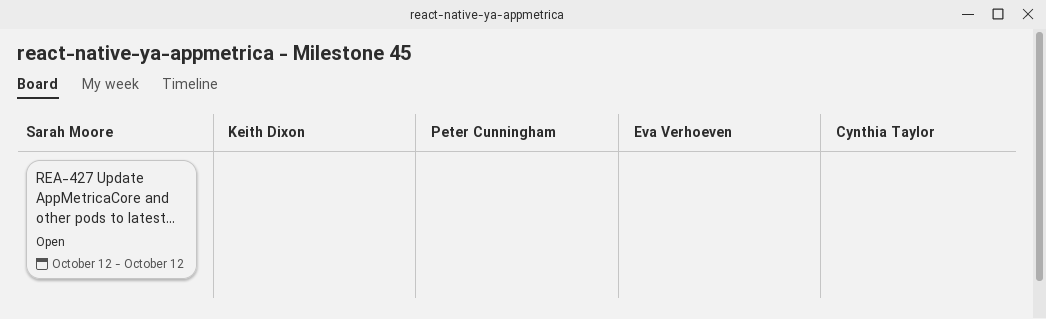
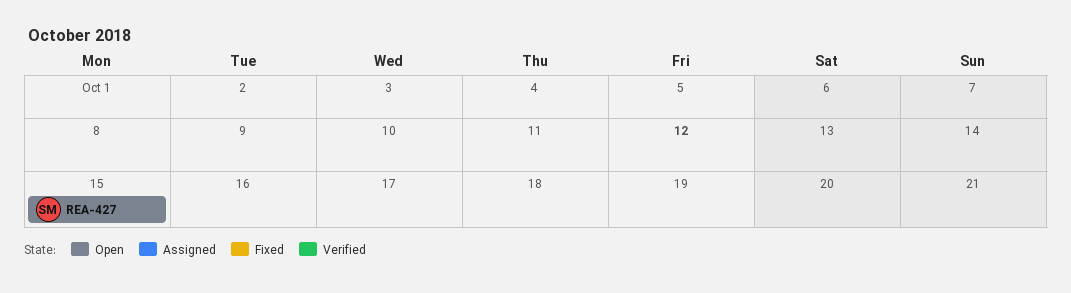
REA-427, start: Oct 12 -> Oct 15
REA-427, due: Oct 12 -> Oct 15

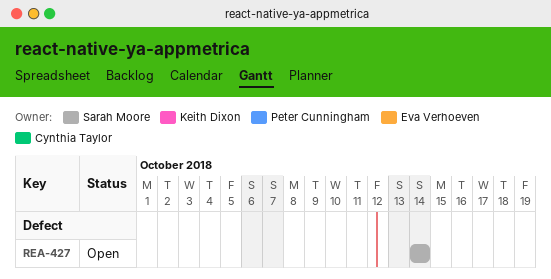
REA-427, start: Oct 15 -> Oct 14
REA-427, due: Oct 15 -> Oct 14

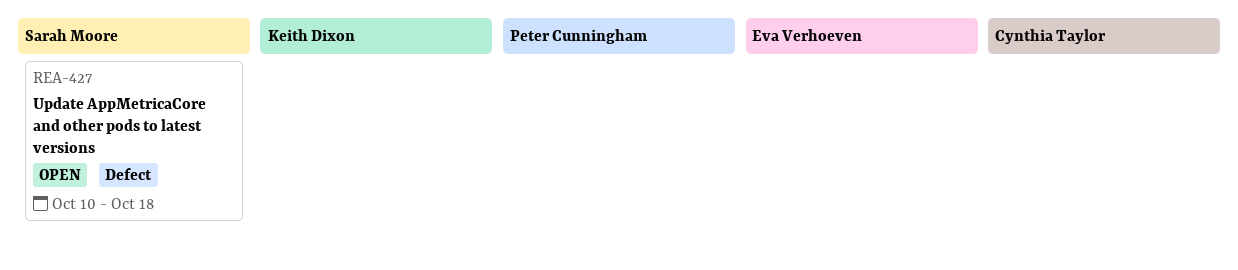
REA-427, start: Oct 14 -> Oct 10
REA-427, due: Oct 14 -> Oct 18

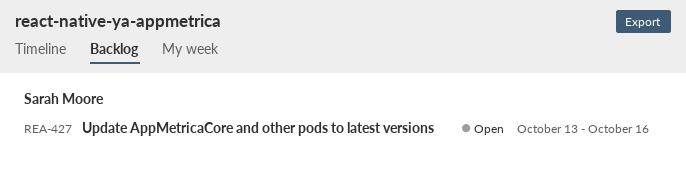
REA-427, start: Oct 10 -> Oct 13
REA-427, due: Oct 18 -> Oct 16

